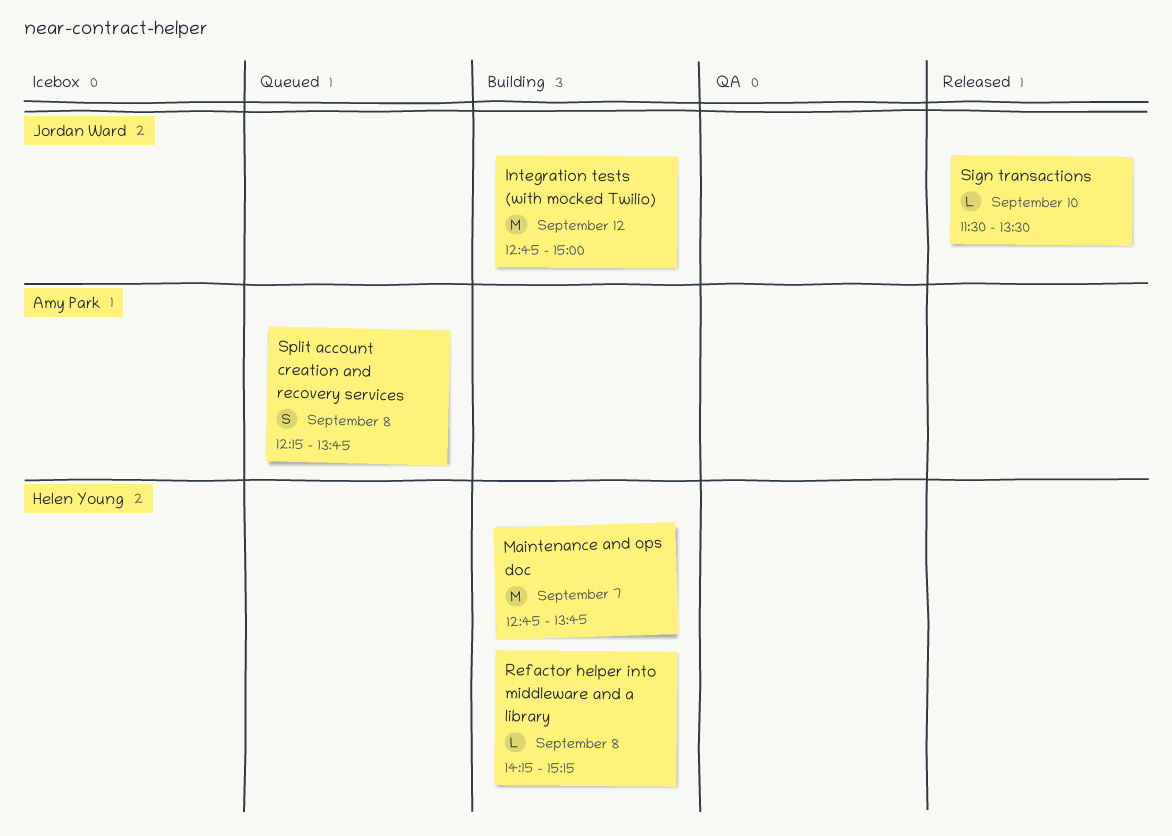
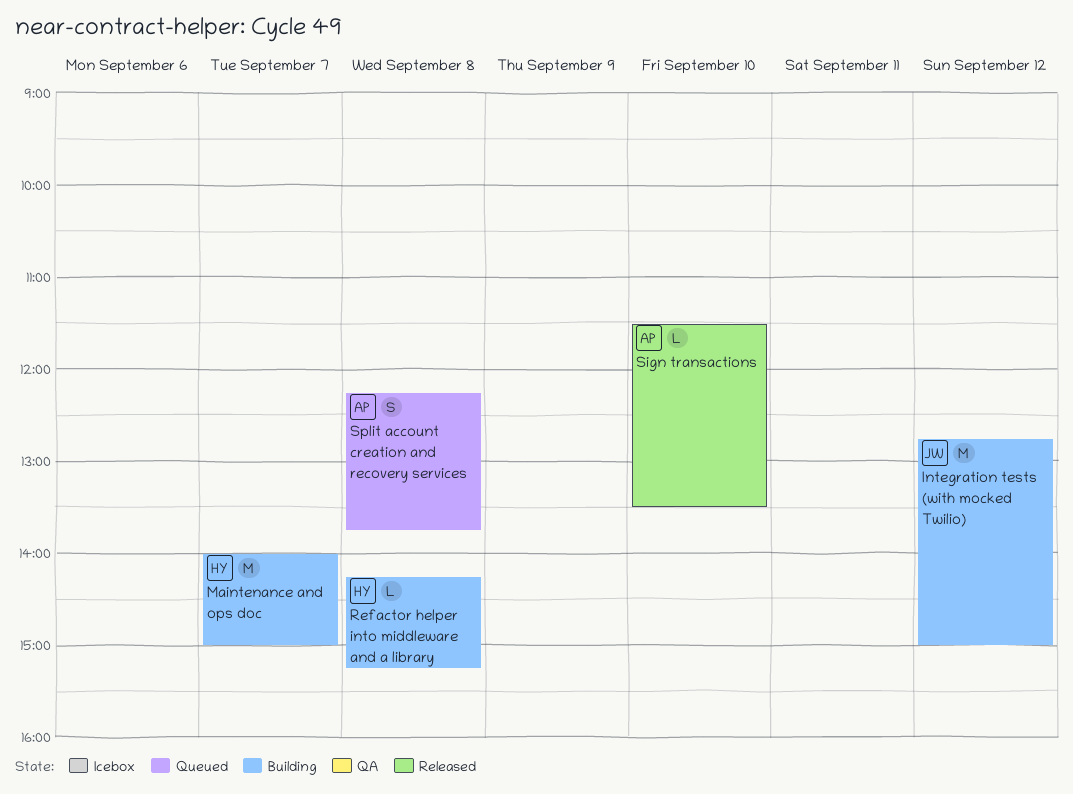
Maintenance and ops doc, begins: 12:45 -> 14:00
Maintenance and ops doc, ends: 13:45 -> 15:00
Sign transactions, owner: Jordan Ward -> Amy Park

